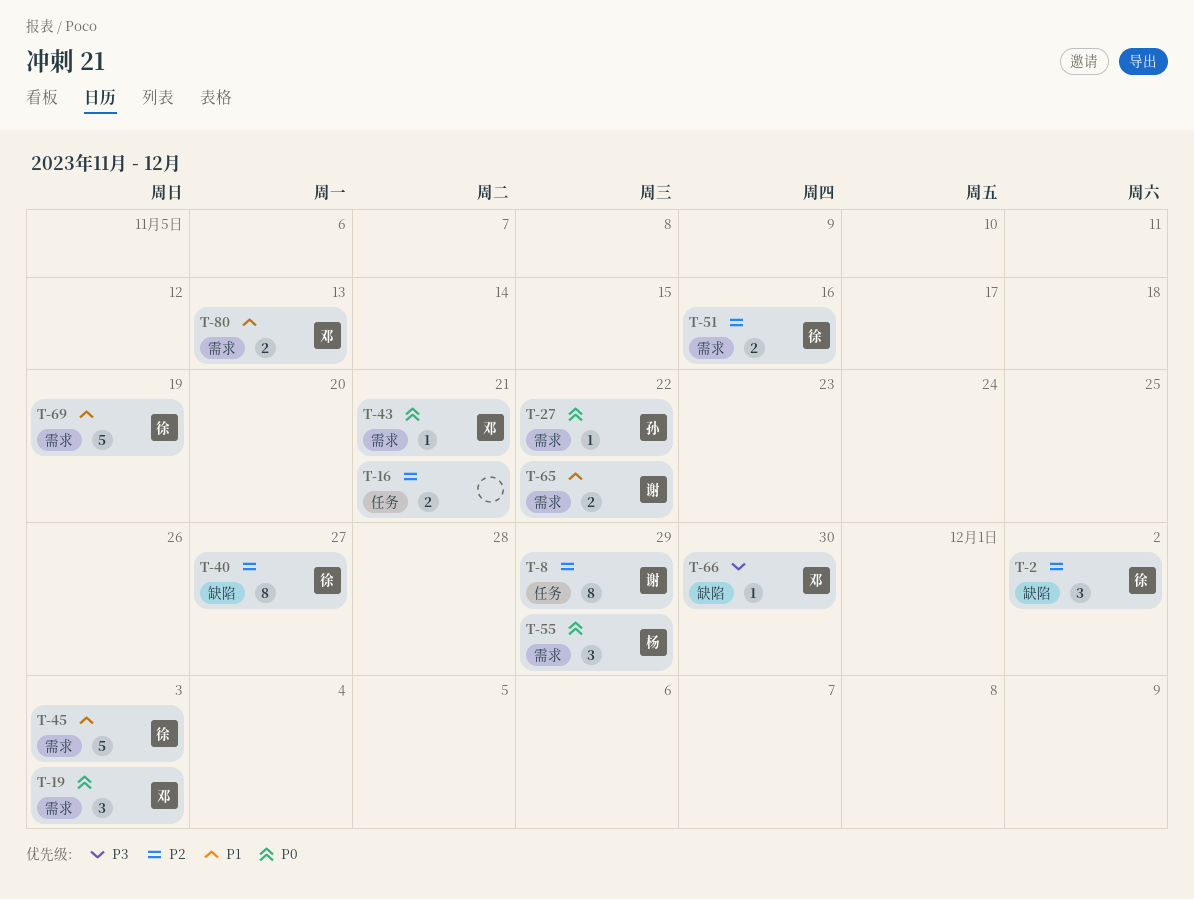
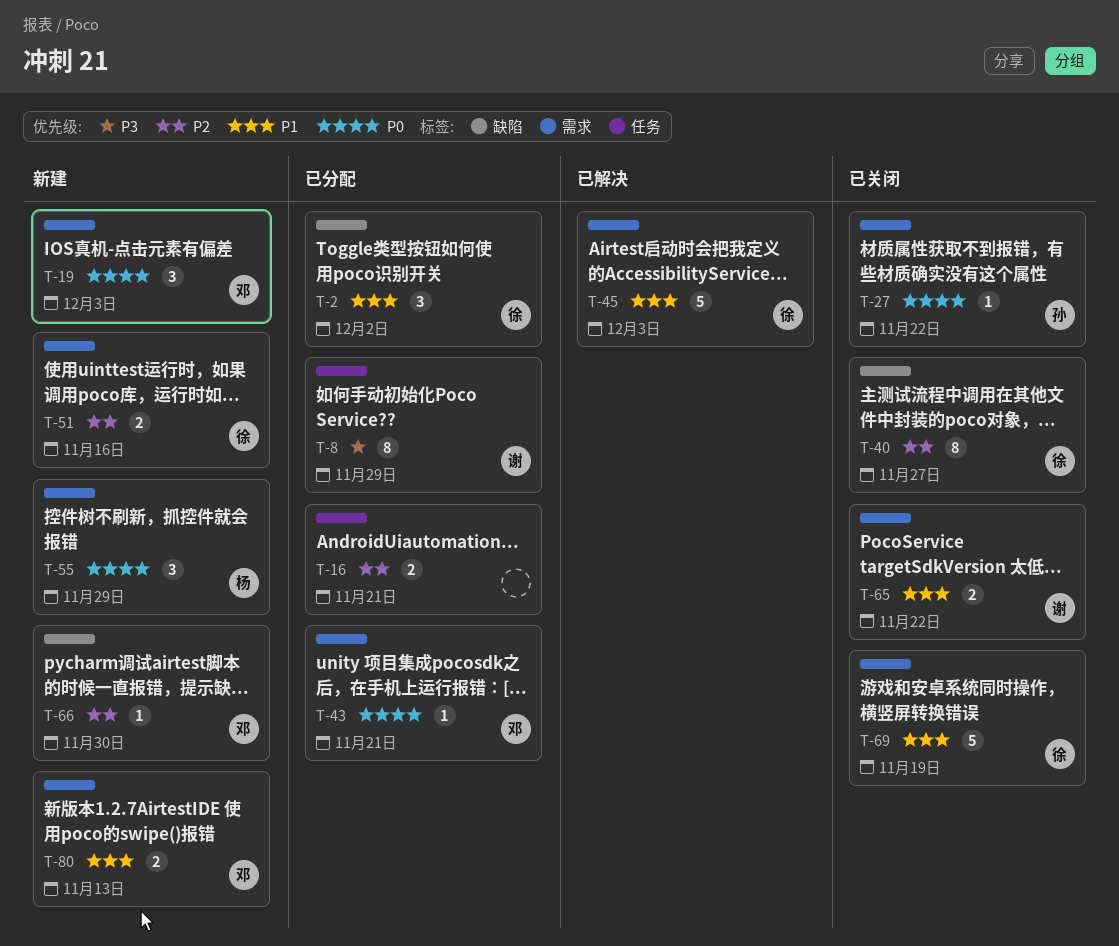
T-2, priority: P2 -> P1
T-8, priority: P2 -> P3
T-66, priority: P3 -> P2

